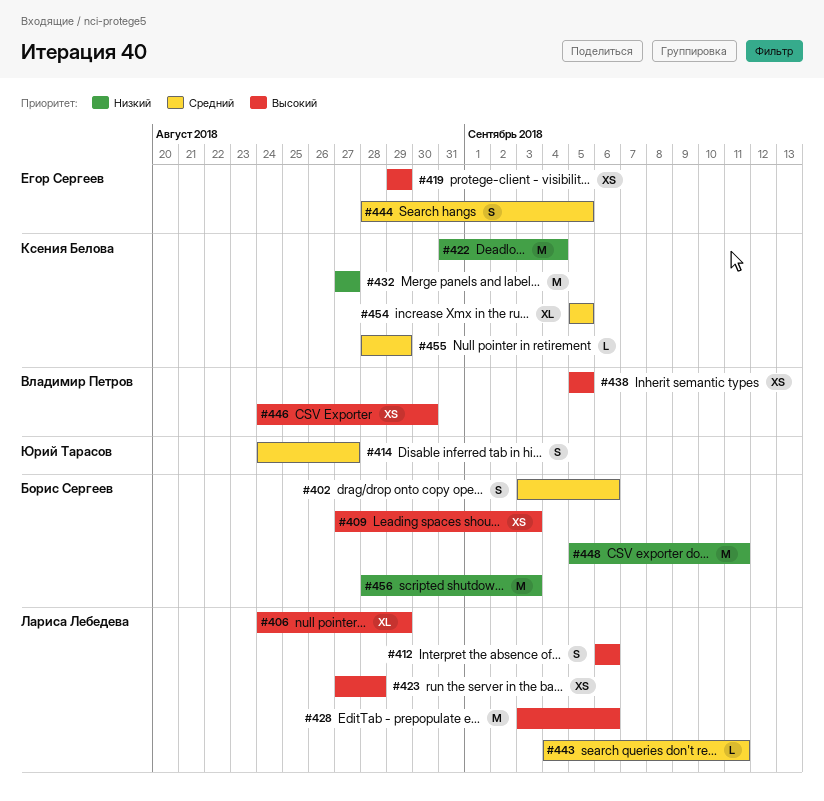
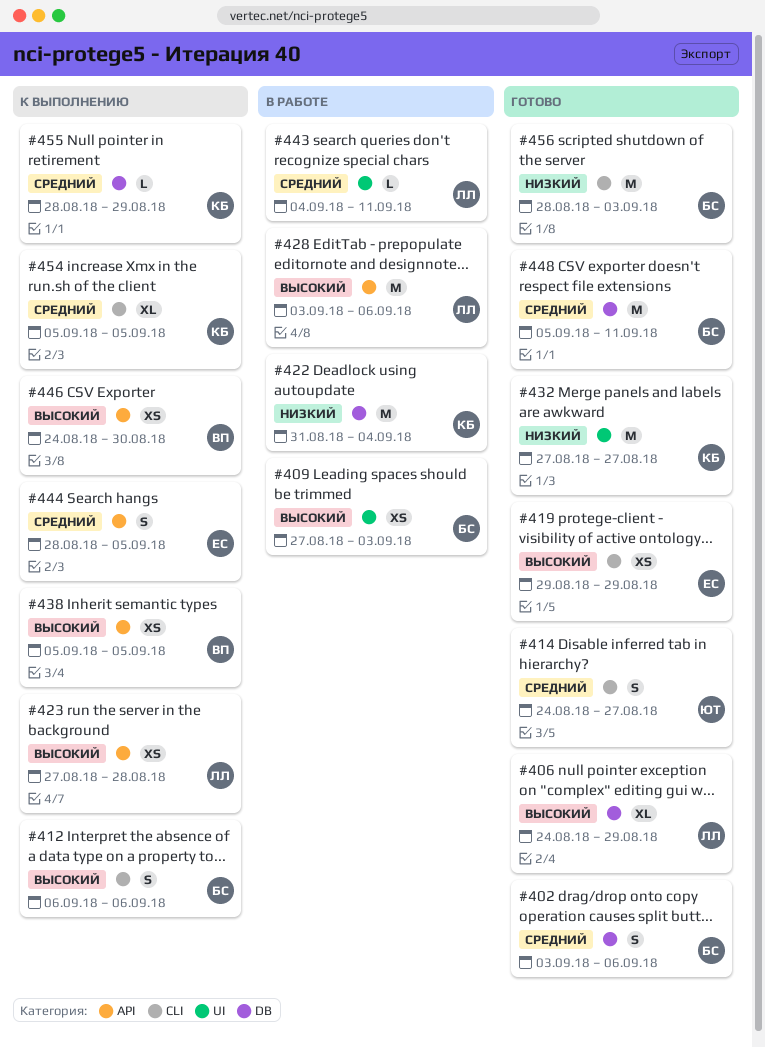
#412, owner: Лариса Лебедева -> Борис Сергеев
#448, priority: Низкий -> Средний

